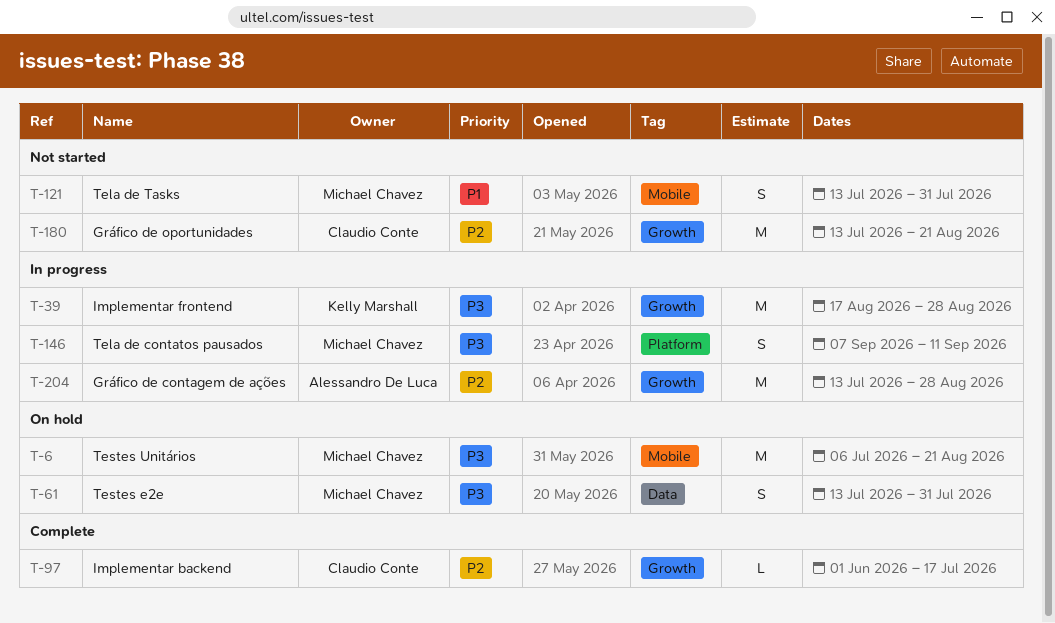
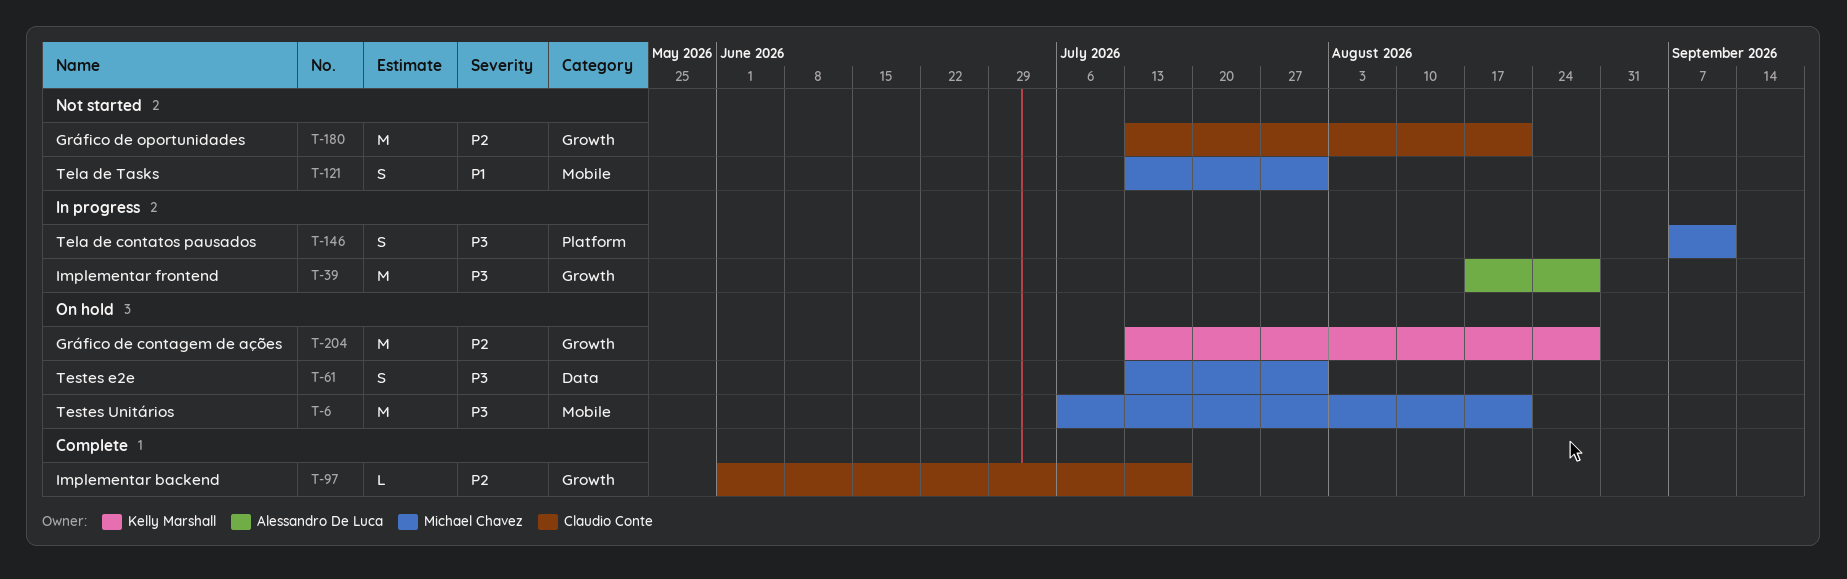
T-39, owner: Kelly Marshall -> Alessandro De Luca
T-204, status: In progress -> On hold
T-204, owner: Alessandro De Luca -> Kelly Marshall

